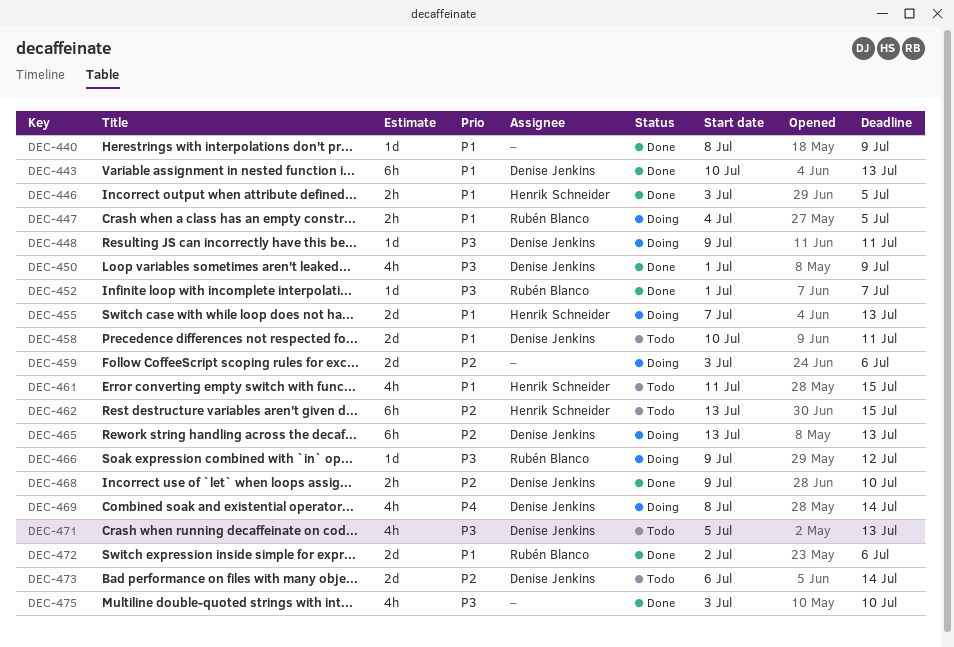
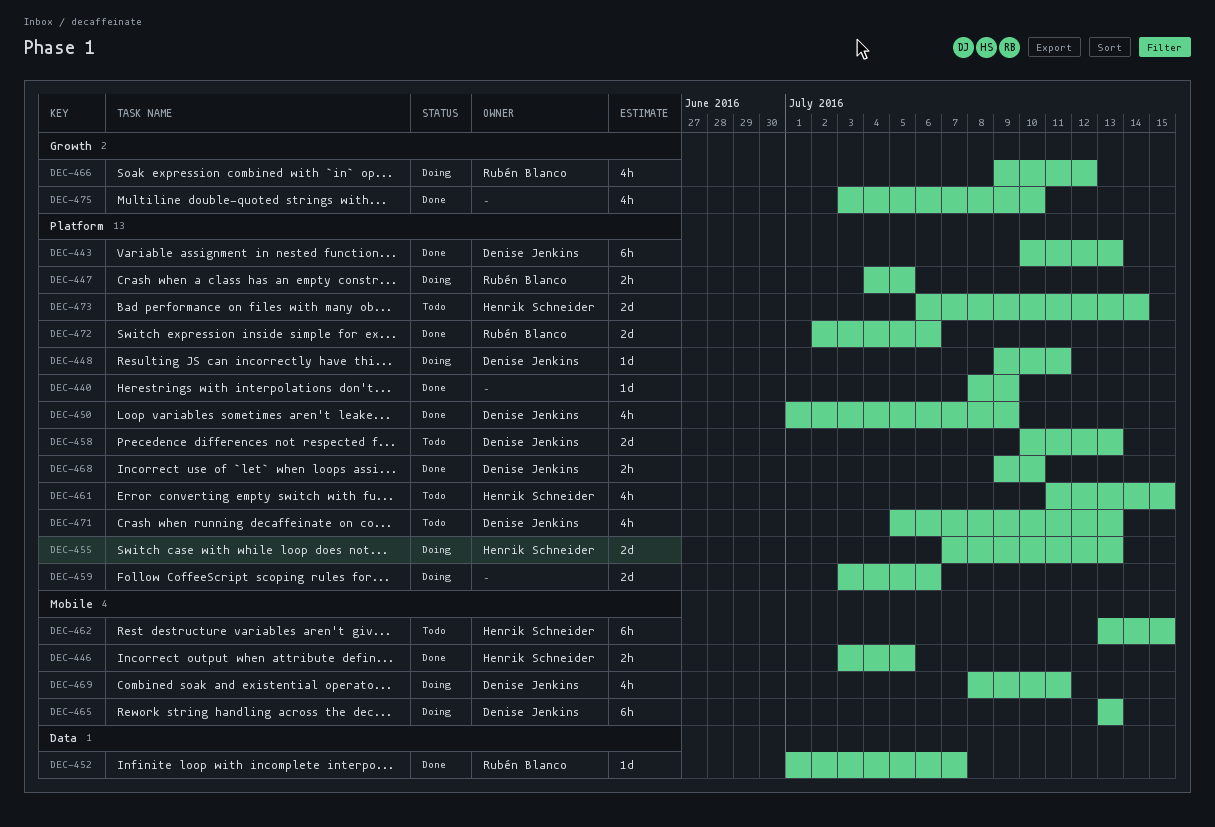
DEC-458, due: Jul 11 -> Jul 13
DEC-466, estimate: 1d -> 4h
DEC-469, due: Jul 14 -> Jul 11
DEC-473, owner: Denise Jenkins -> Henrik Schneider

